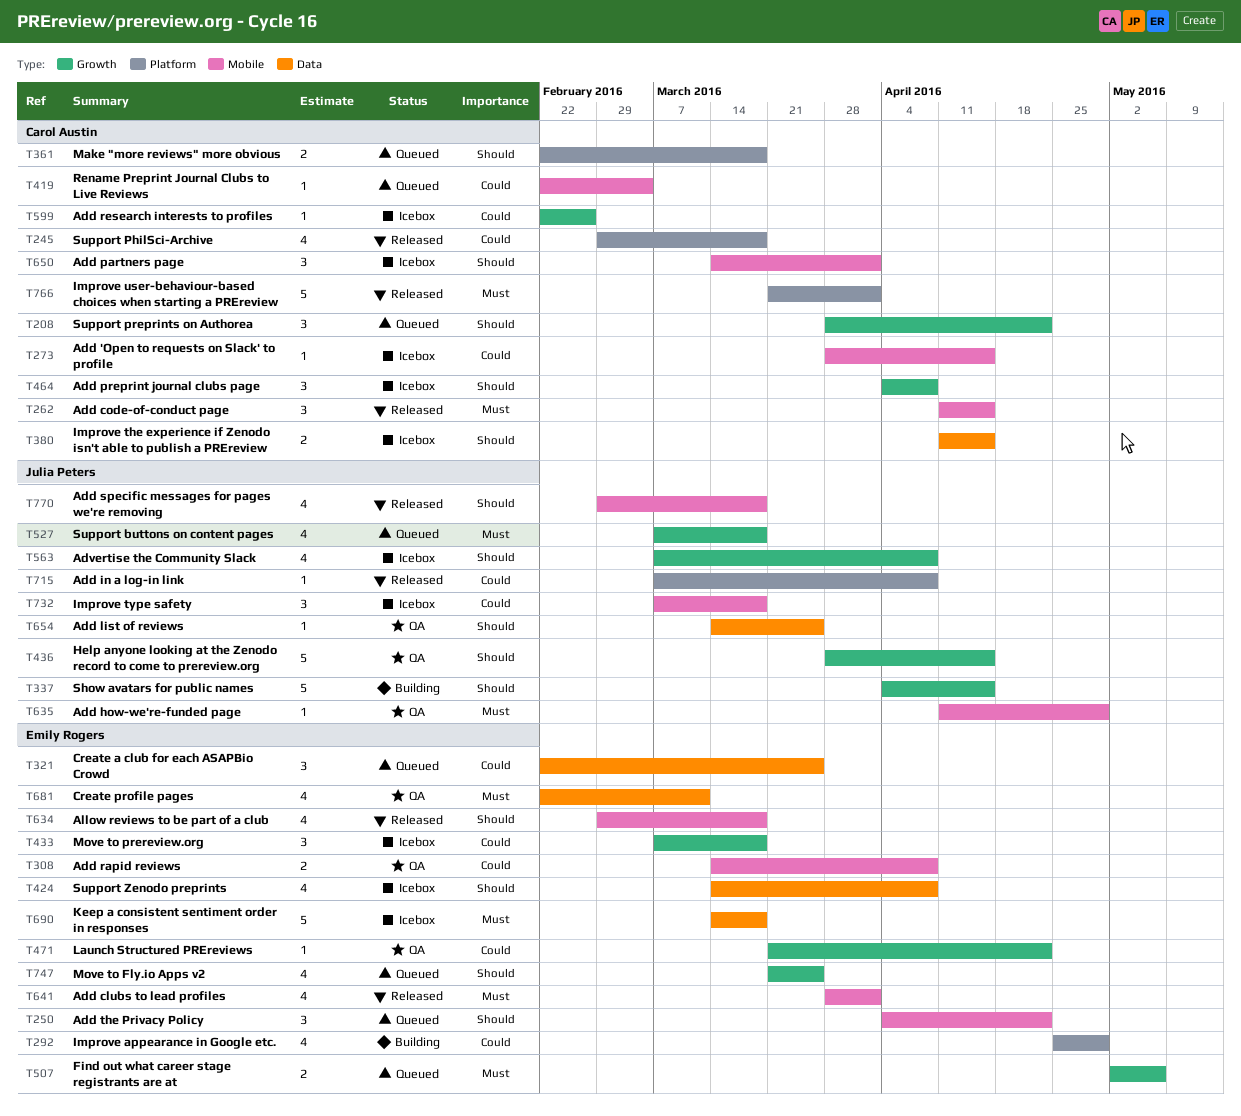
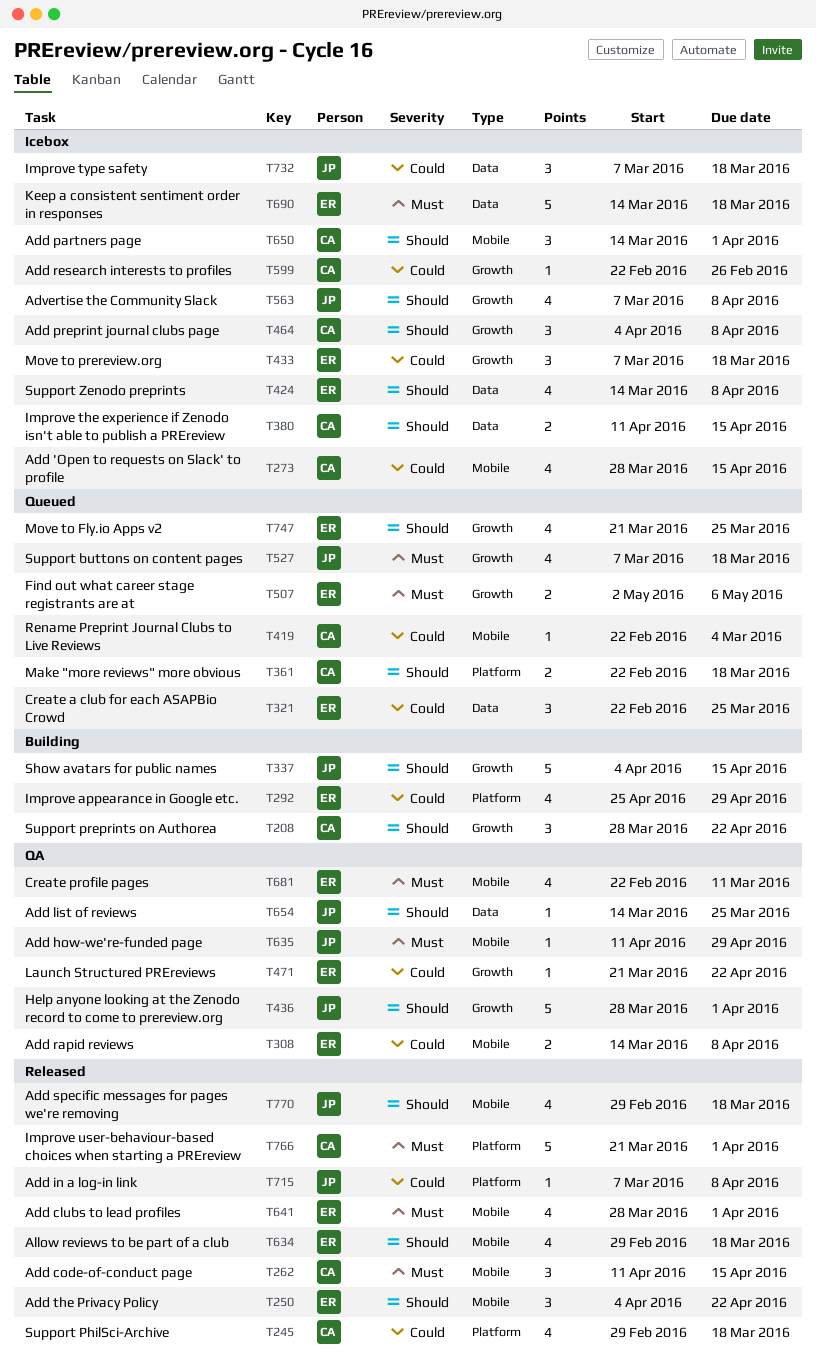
T208, status: Queued -> Building
T250, status: Queued -> Released
T273, estimate: 1 -> 4
T436, due: Apr 15 -> Apr 1
T681, label: Data -> Mobile
T732, label: Mobile -> Data

